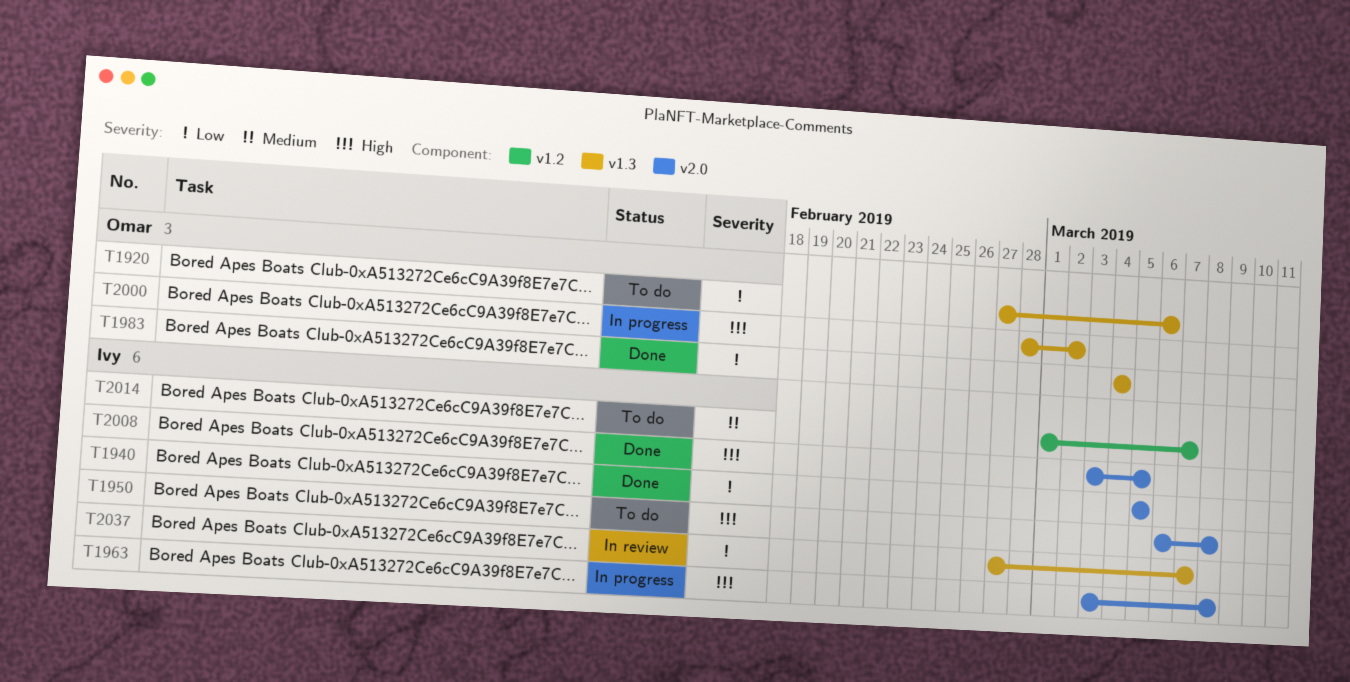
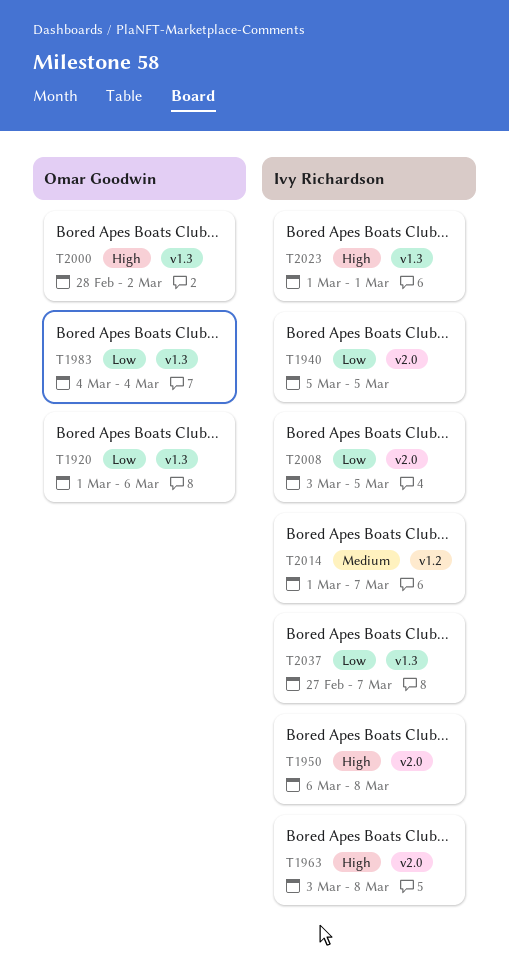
T1920, start: Feb 27 -> Mar 1
T2008, priority: High -> Low
T2023: none -> present

